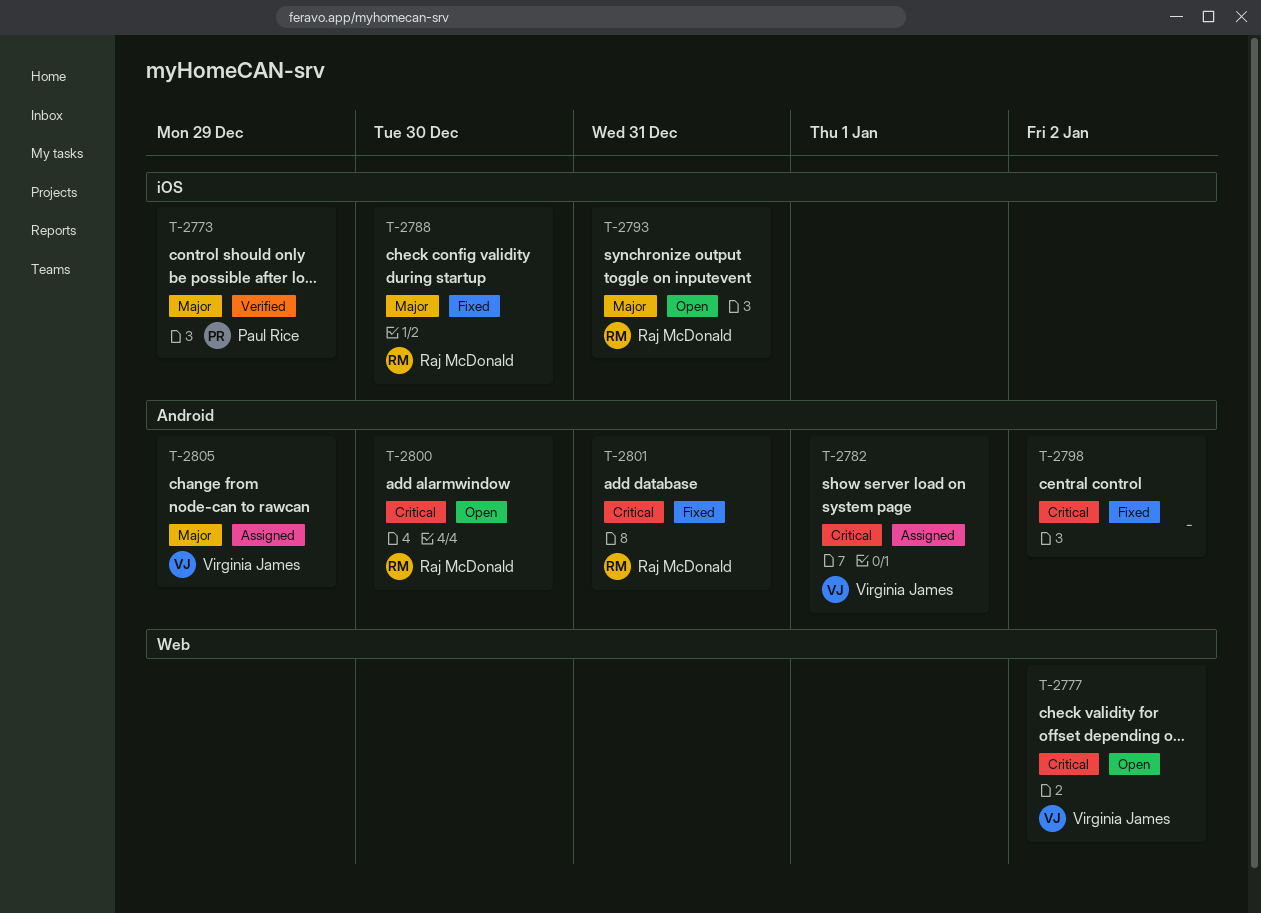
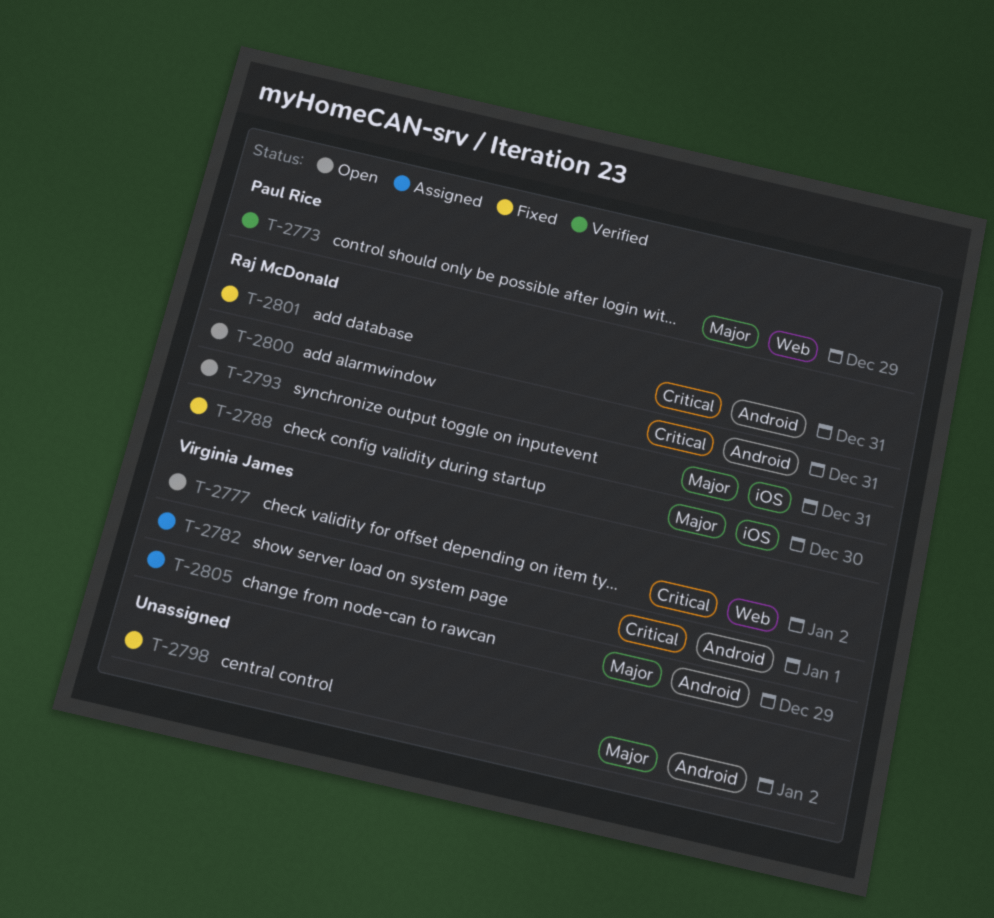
T-2773, label: iOS -> Web
T-2798, priority: Critical -> Major
T-2800, due: Dec 30 -> Dec 31

